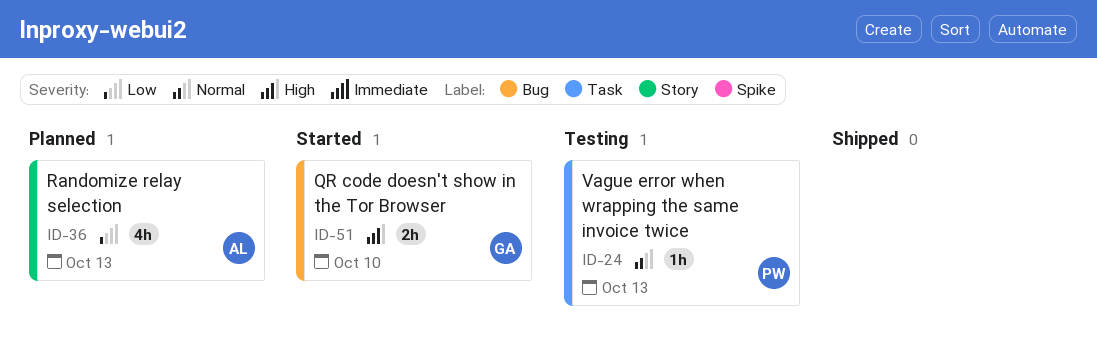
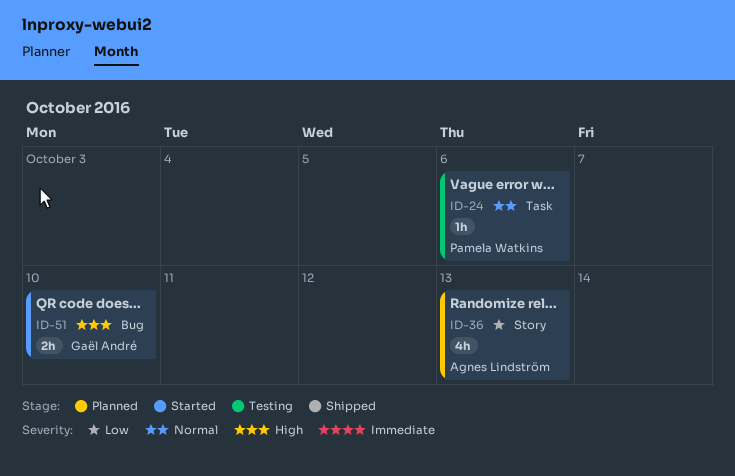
ID-24, due: Oct 13 -> Oct 6

